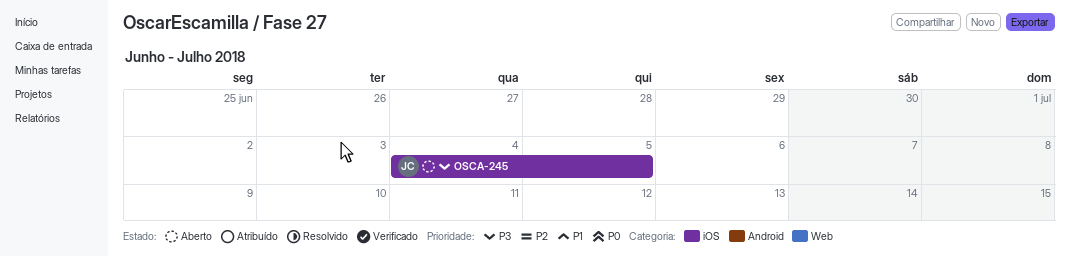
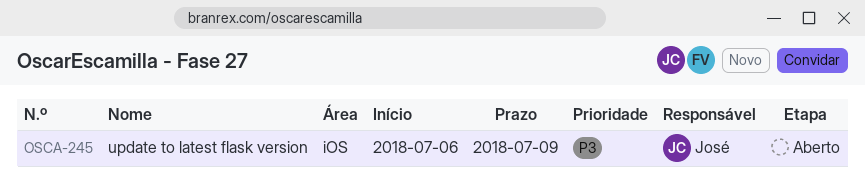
OSCA-245, start: Jul 4 -> Jul 6
OSCA-245, due: Jul 5 -> Jul 9

